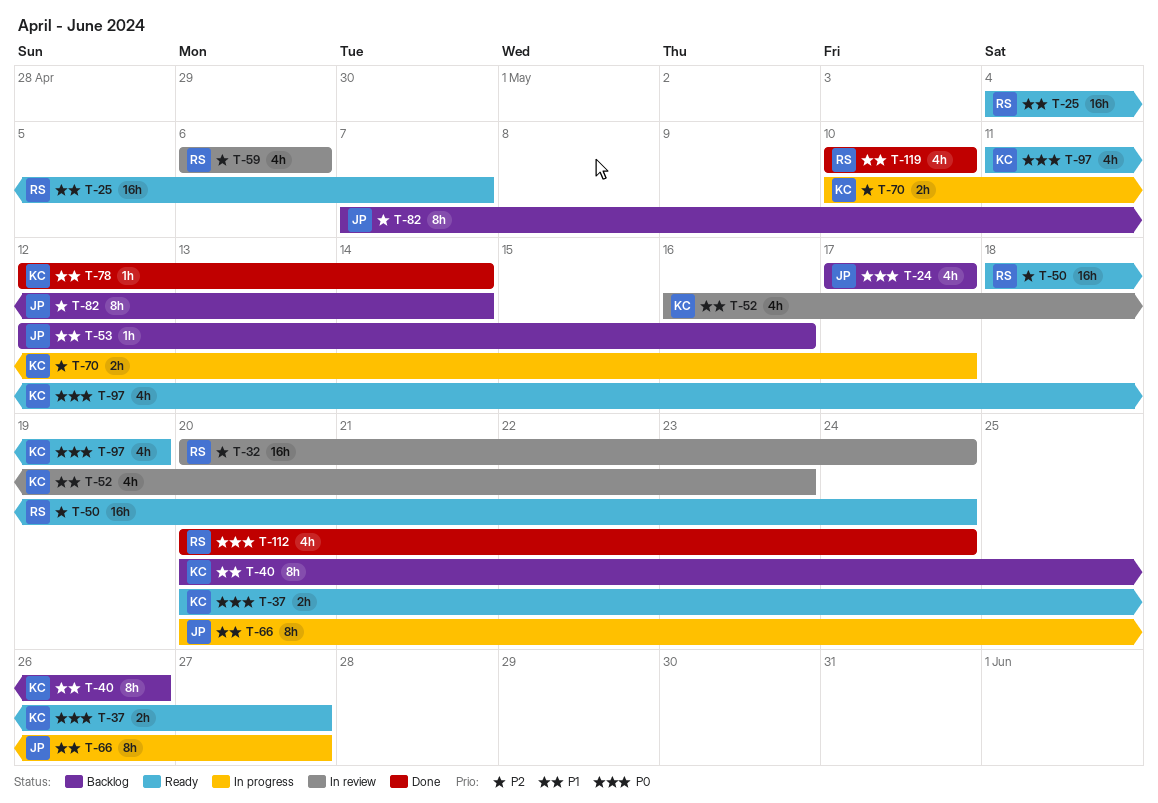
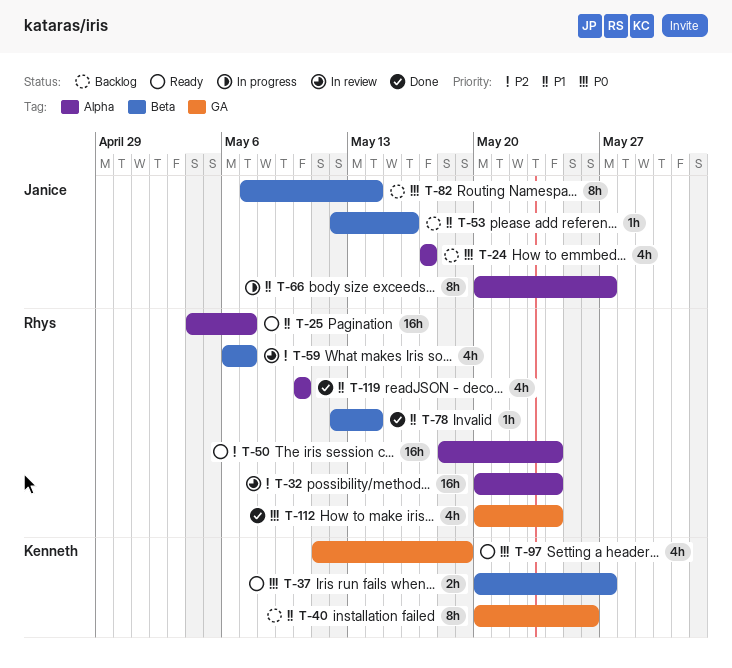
T-52: present -> none
T-59, due: May 6 -> May 7
T-70: present -> none
T-78, owner: Kenneth -> Rhys
T-82, priority: P2 -> P0

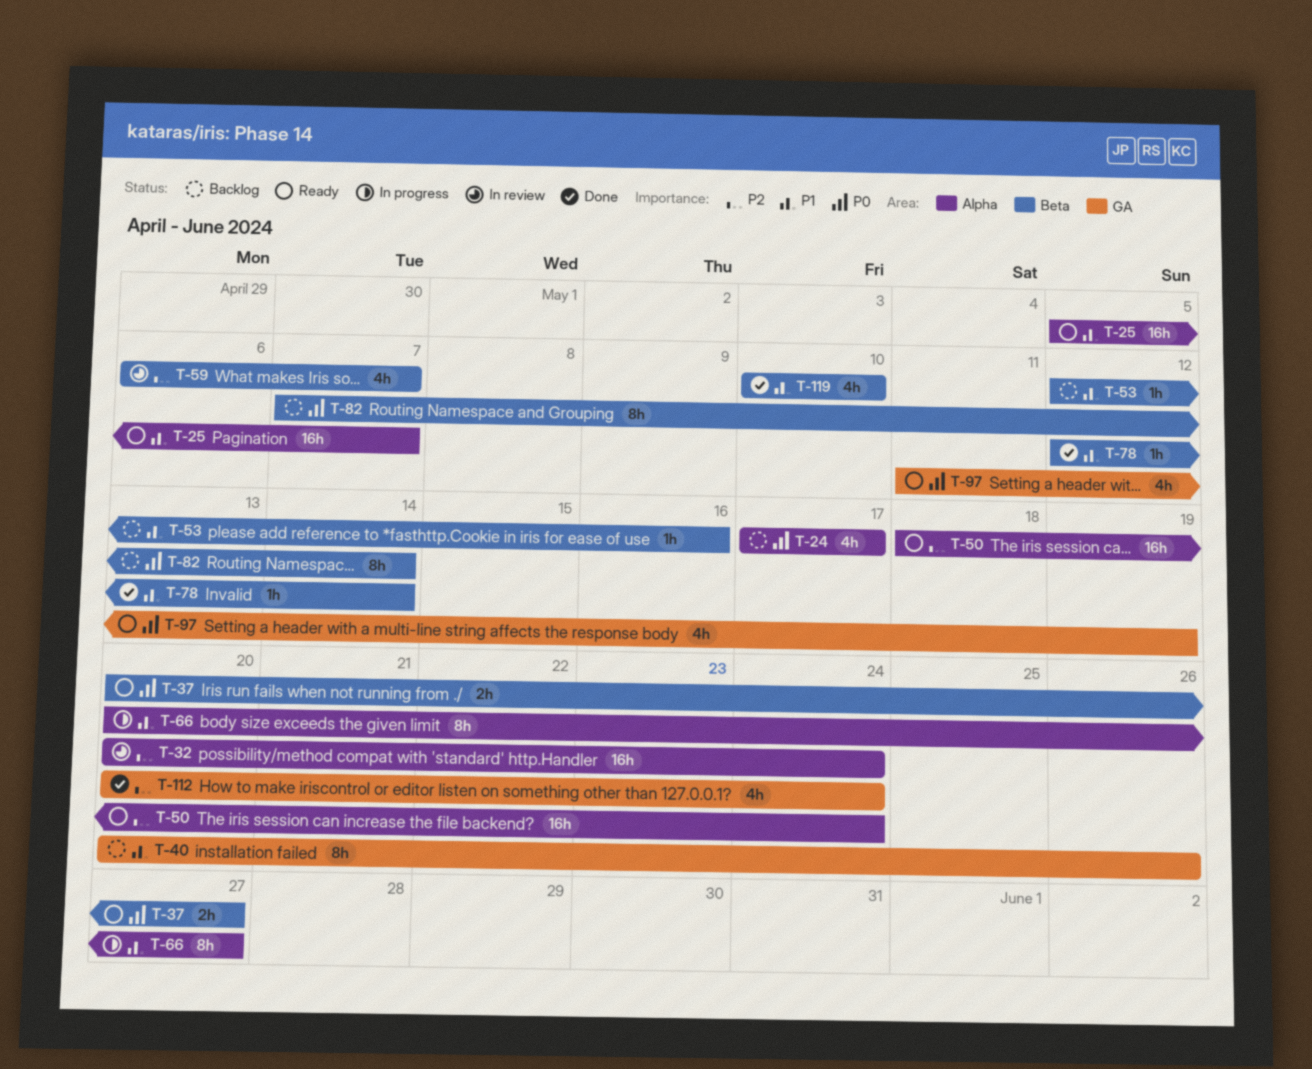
T-25, start: May 4 -> May 5
T-112, priority: P0 -> P2
T-119, label: Alpha -> Beta

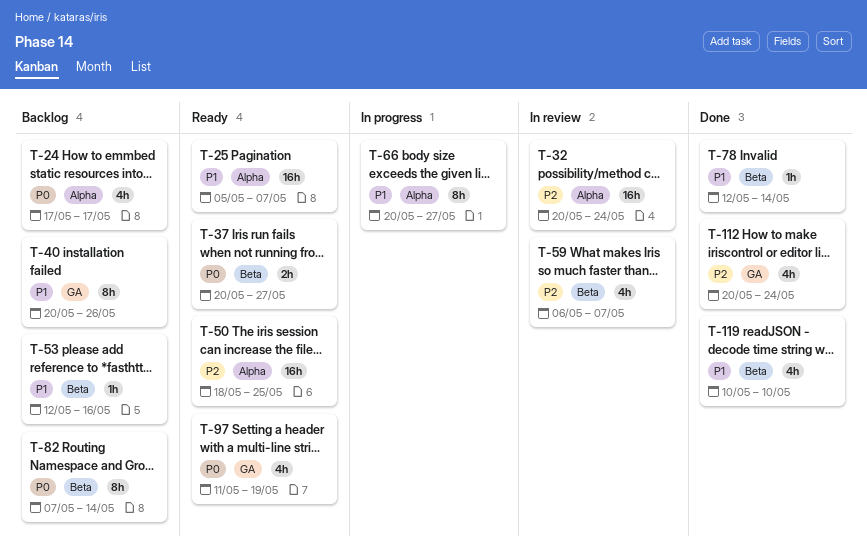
T-50, due: May 24 -> May 25

